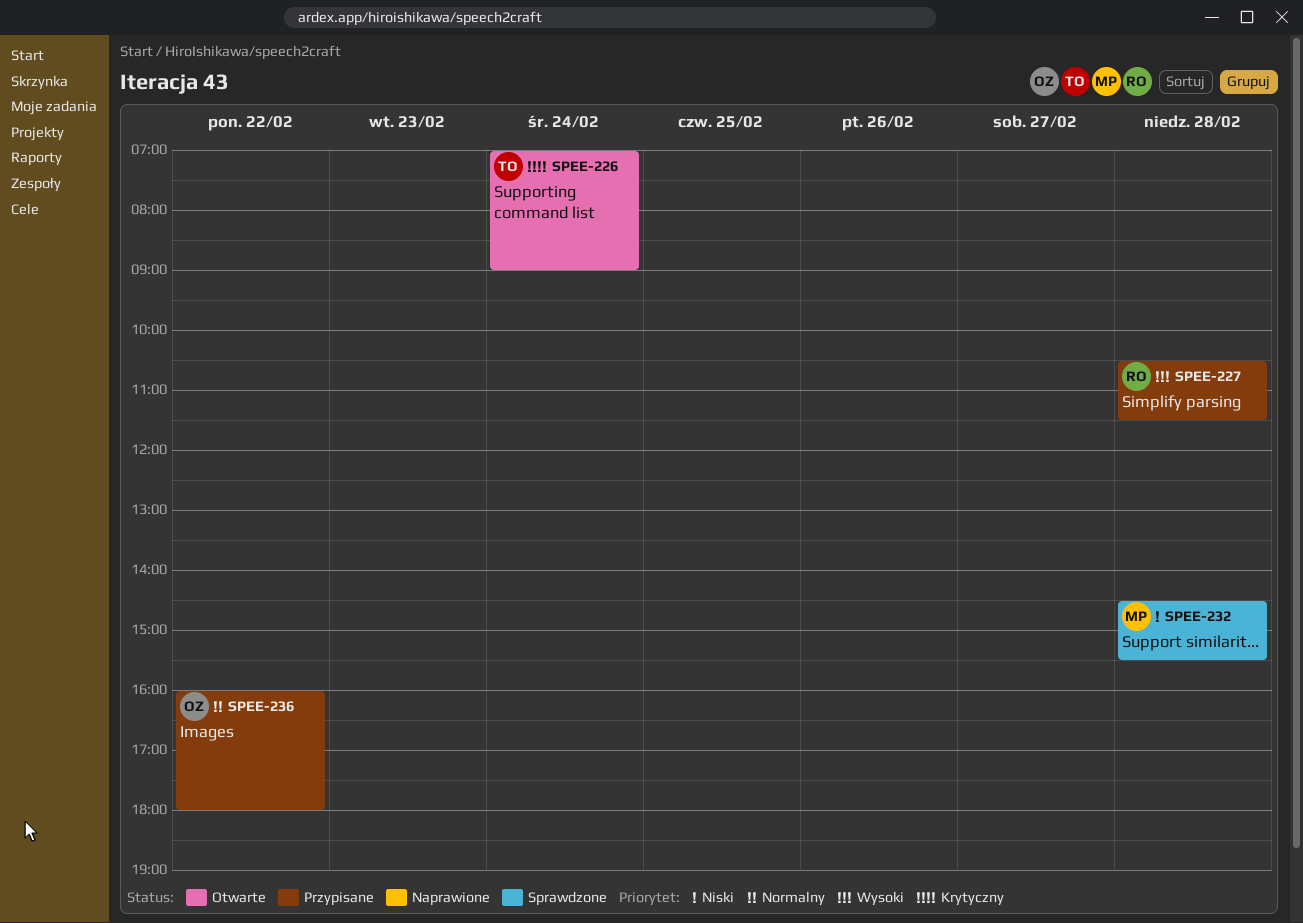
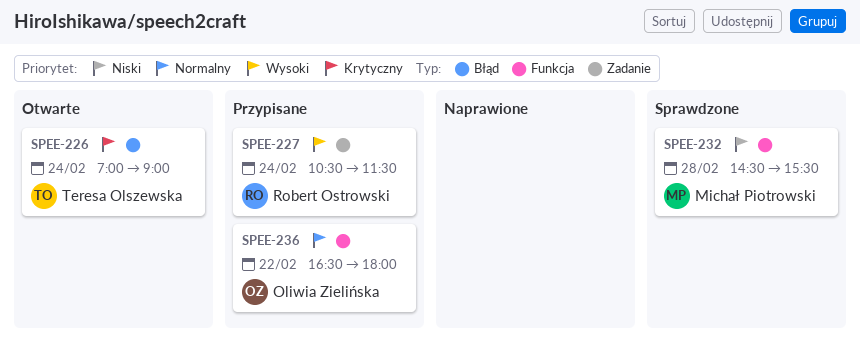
SPEE-227, day: Feb 28 -> Feb 24
SPEE-236, begins: 16:00 -> 16:30

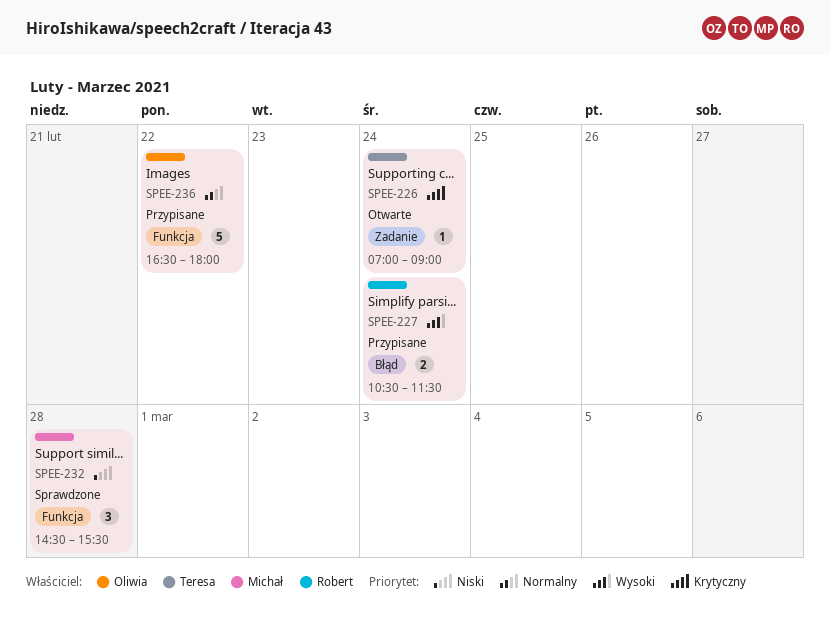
SPEE-226, label: Błąd -> Zadanie
SPEE-227, label: Zadanie -> Błąd

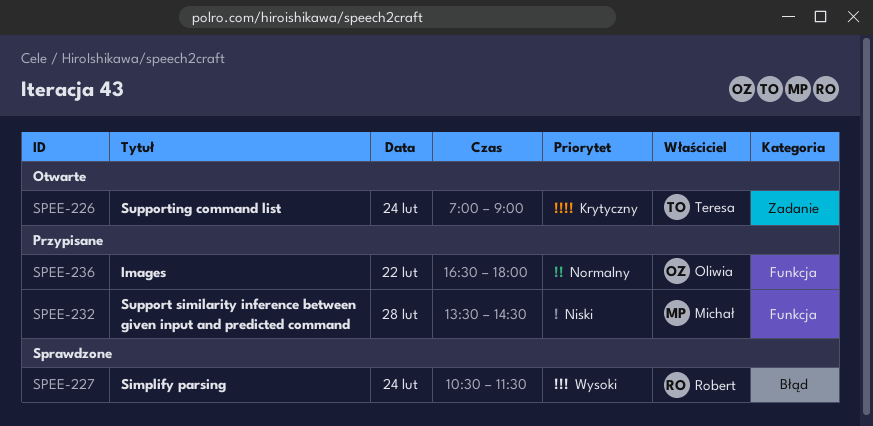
SPEE-227, status: Przypisane -> Sprawdzone
SPEE-232, status: Sprawdzone -> Przypisane
SPEE-232, begins: 14:30 -> 13:30
SPEE-232, ends: 15:30 -> 14:30

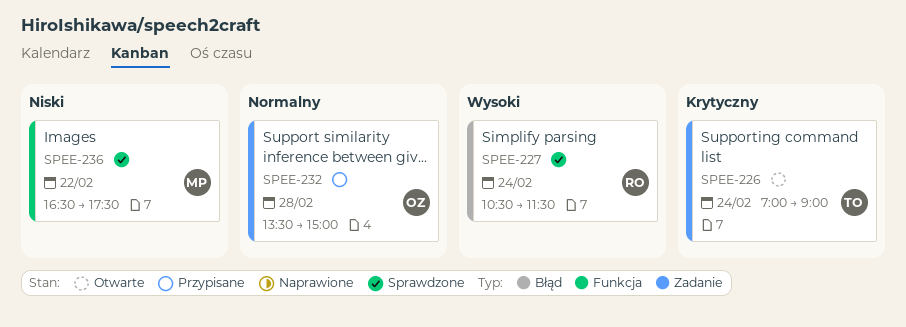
SPEE-232, owner: Michał -> Oliwia
SPEE-232, priority: Niski -> Normalny
SPEE-232, label: Funkcja -> Zadanie
SPEE-232, ends: 14:30 -> 15:00
SPEE-236, status: Przypisane -> Sprawdzone
SPEE-236, owner: Oliwia -> Michał
SPEE-236, priority: Normalny -> Niski
SPEE-236, ends: 18:00 -> 17:30

